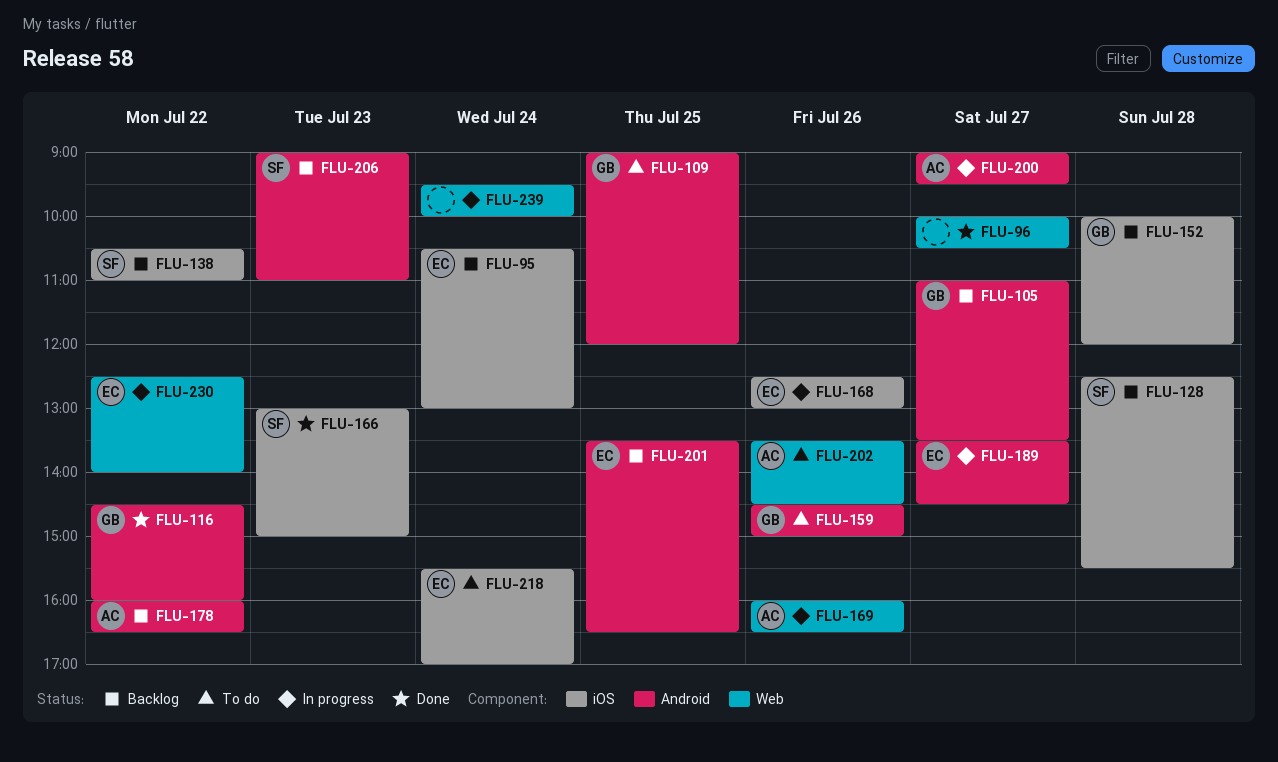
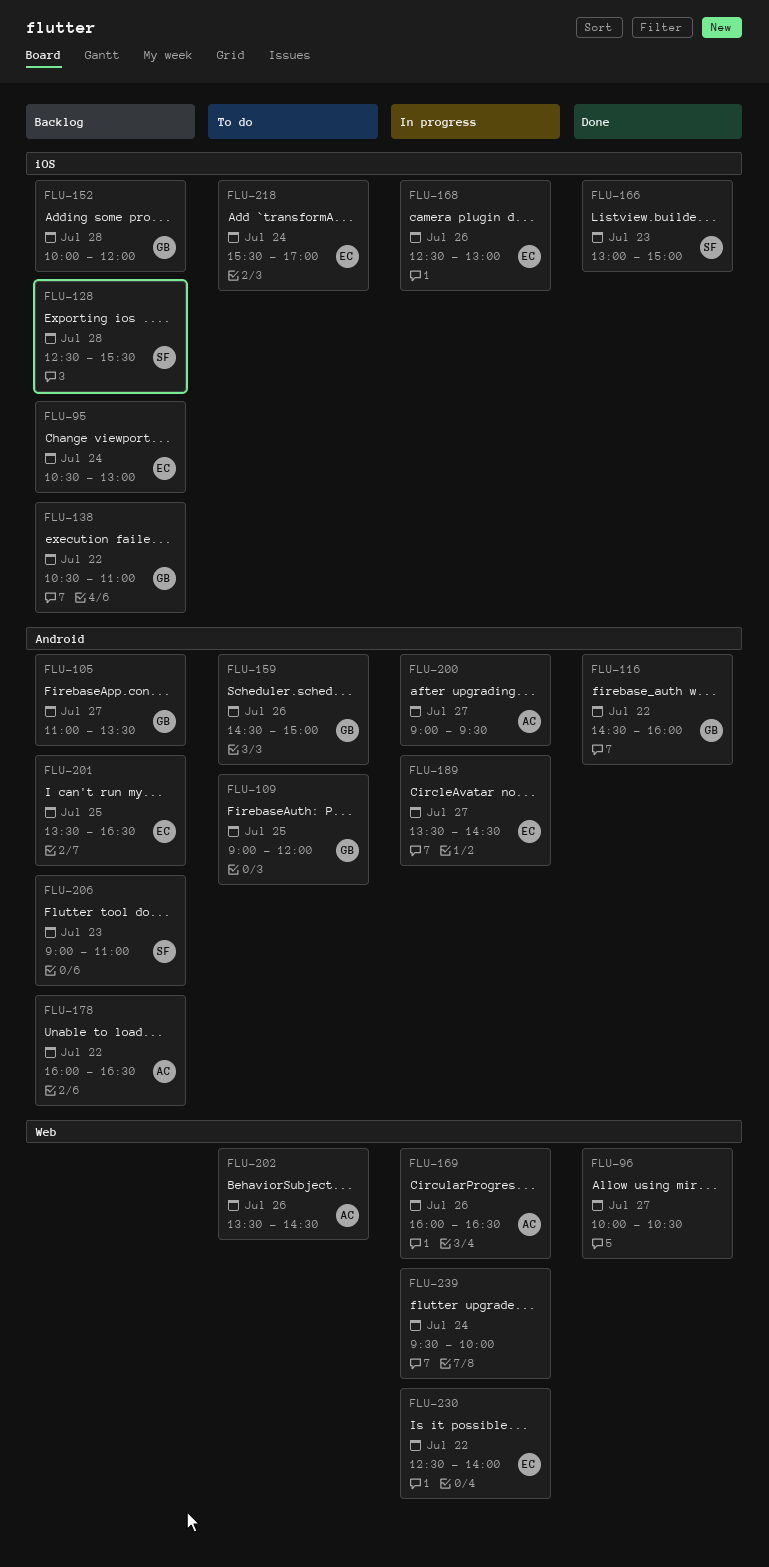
FLU-138, owner: SF -> GB

